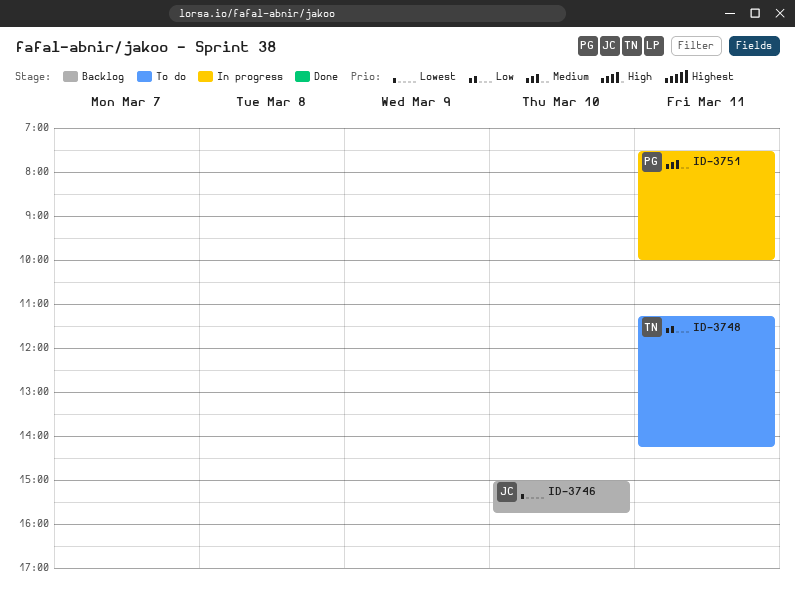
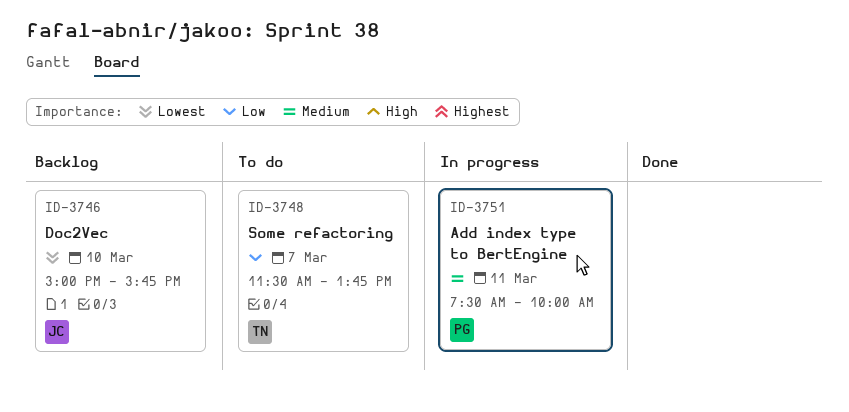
ID-3748, day: Mar 11 -> Mar 7
ID-3748, begins: 11:15 -> 11:30
ID-3748, ends: 14:15 -> 13:45

